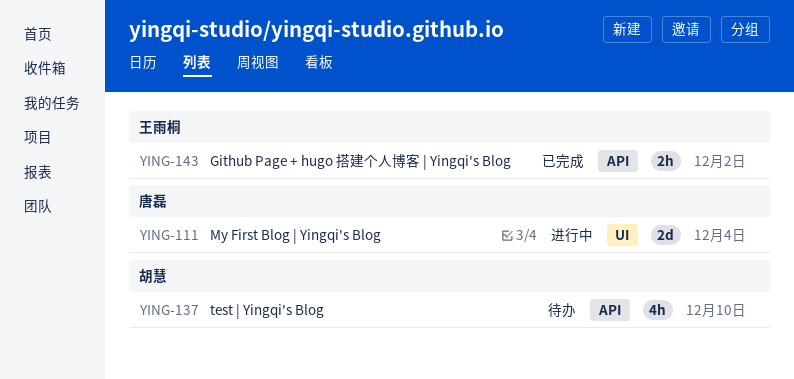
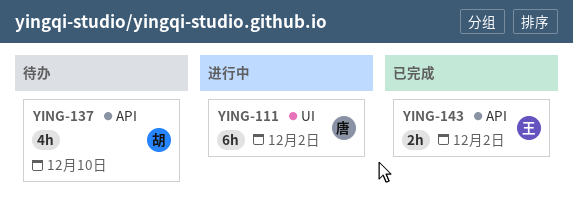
YING-111, estimate: 2d -> 6h
YING-111, due: Dec 4 -> Dec 2

